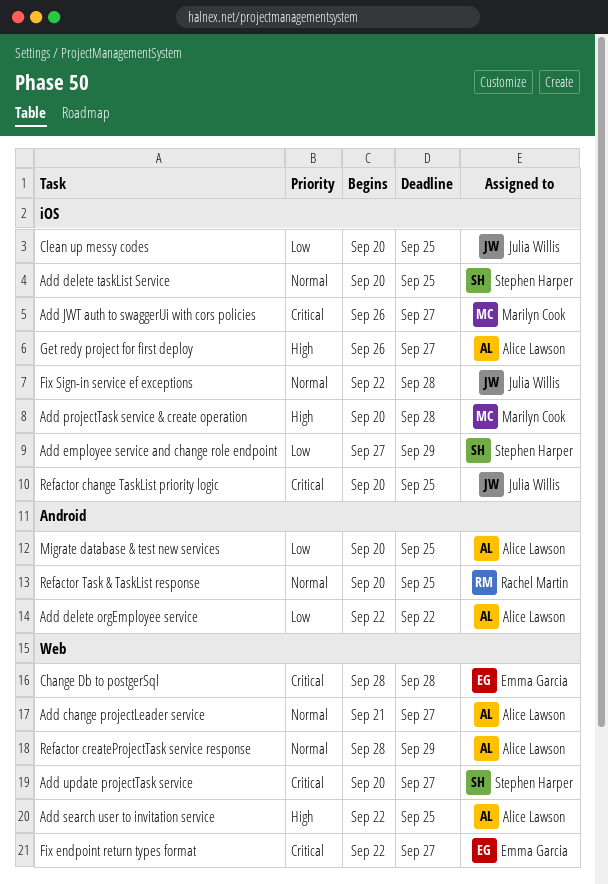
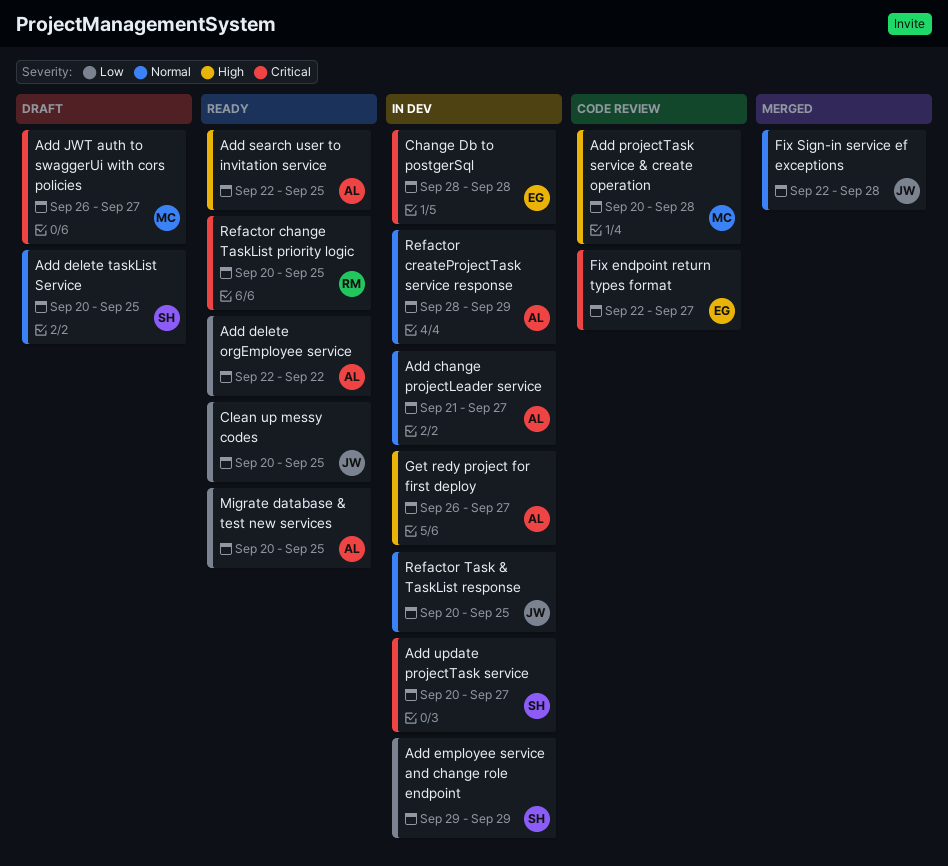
Add employee service and change role endpoint, start: Sep 27 -> Sep 29
Refactor change TaskList priority logic, owner: Julia Willis -> Rachel Martin
Refactor Task & TaskList response, owner: Rachel Martin -> Julia Willis

